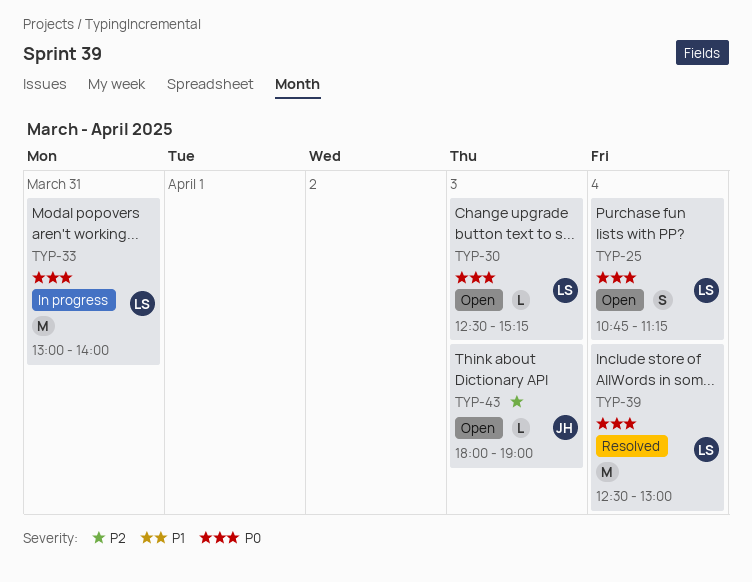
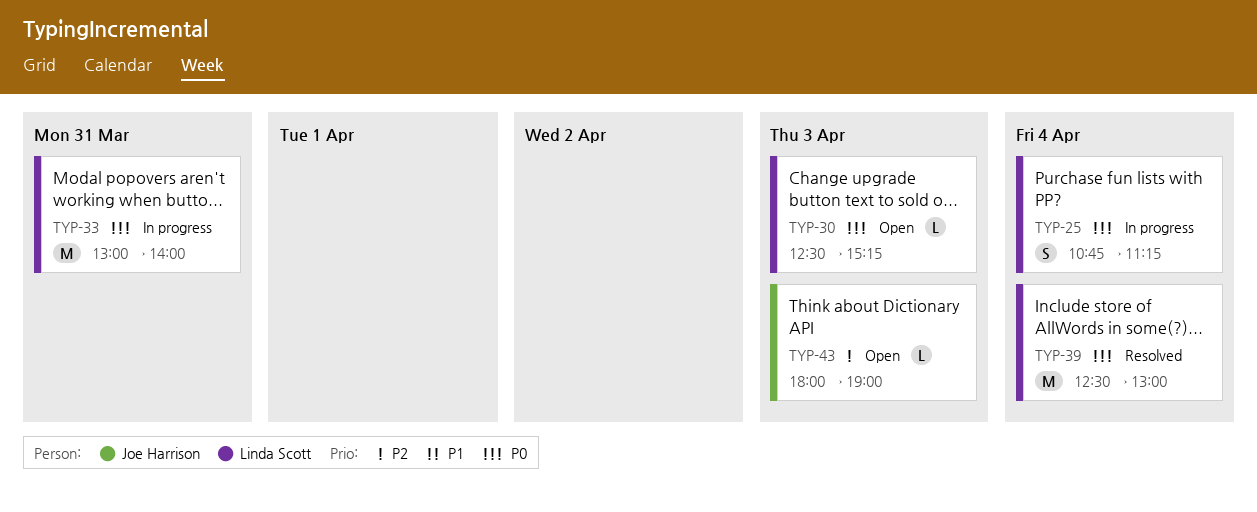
TYP-25, status: Open -> In progress

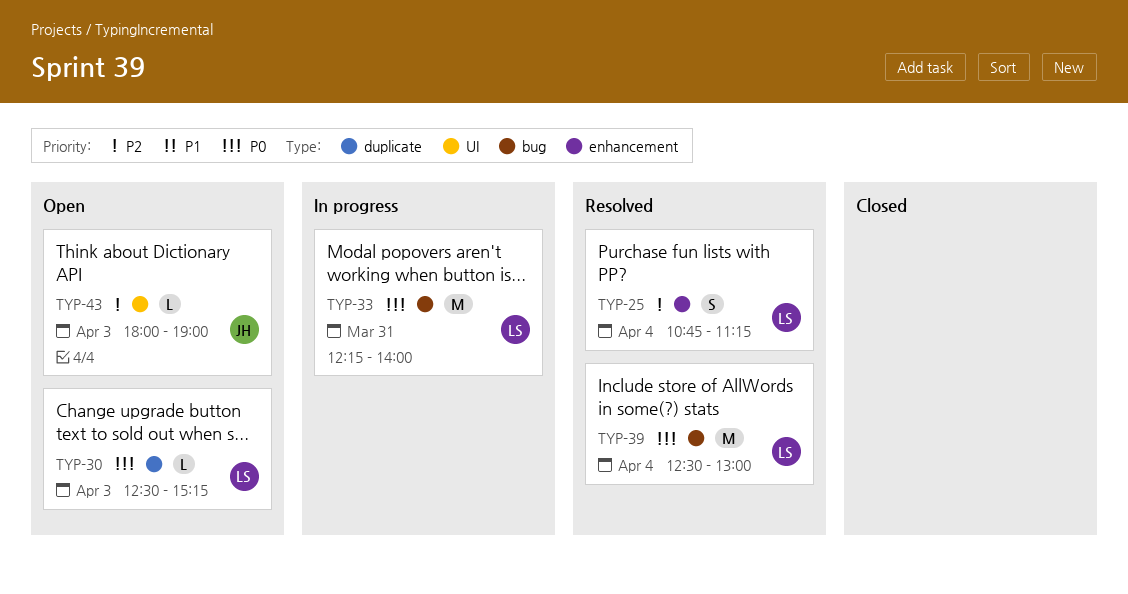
TYP-25, status: In progress -> Resolved
TYP-25, priority: P0 -> P2
TYP-33, begins: 13:00 -> 12:15

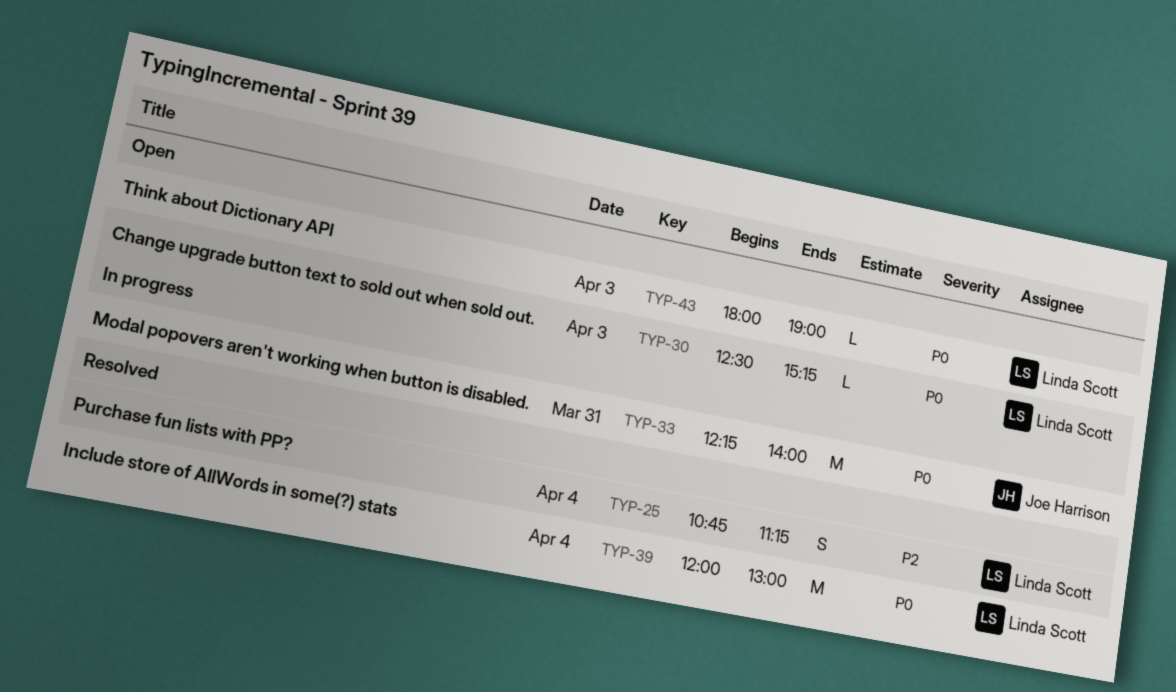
TYP-33, owner: Linda Scott -> Joe Harrison
TYP-39, begins: 12:30 -> 12:00
TYP-43, owner: Joe Harrison -> Linda Scott
TYP-43, priority: P2 -> P0

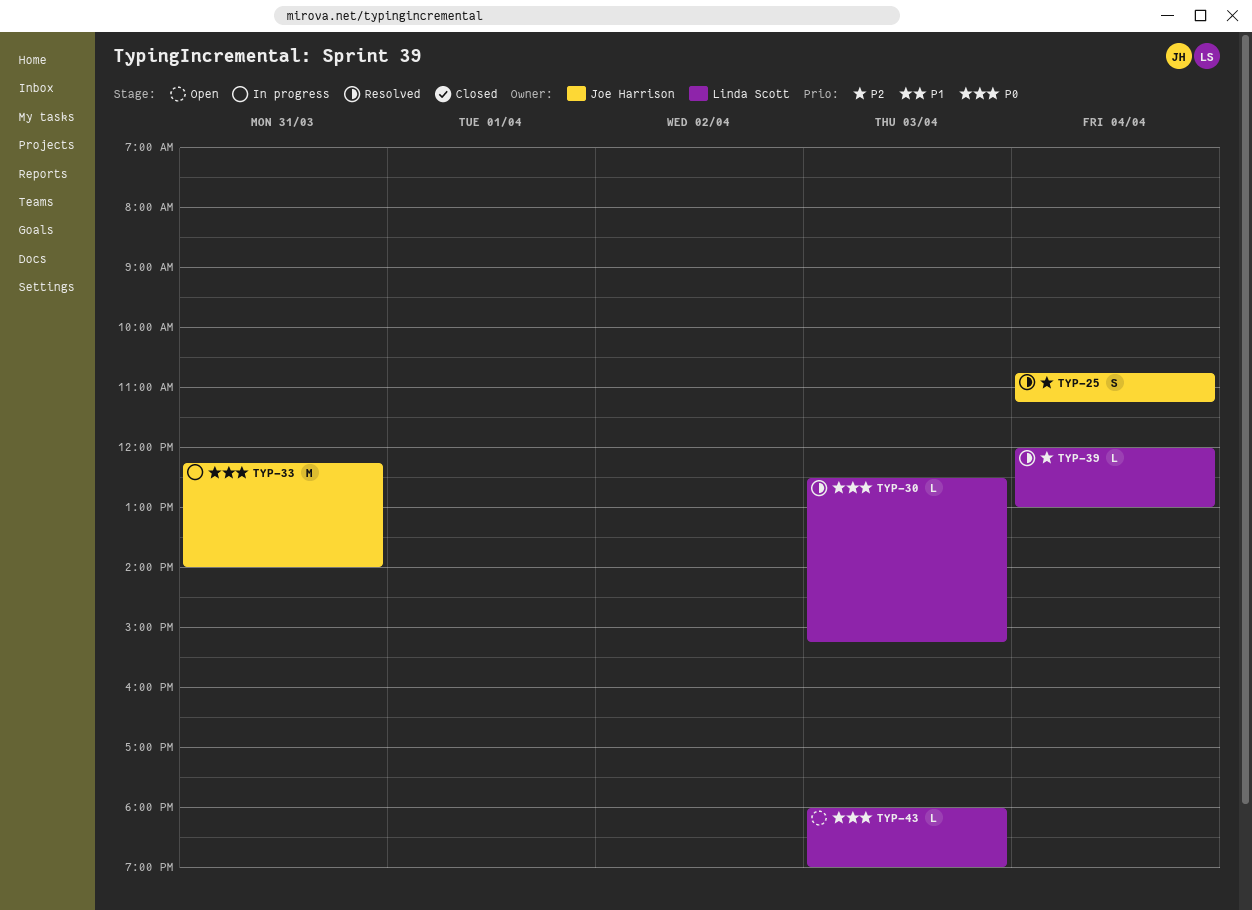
TYP-25, owner: Linda Scott -> Joe Harrison
TYP-30, status: Open -> Resolved
TYP-39, priority: P0 -> P2
TYP-39, estimate: M -> L

